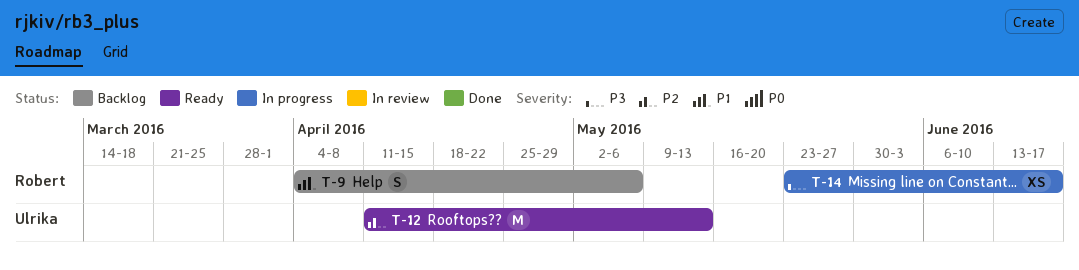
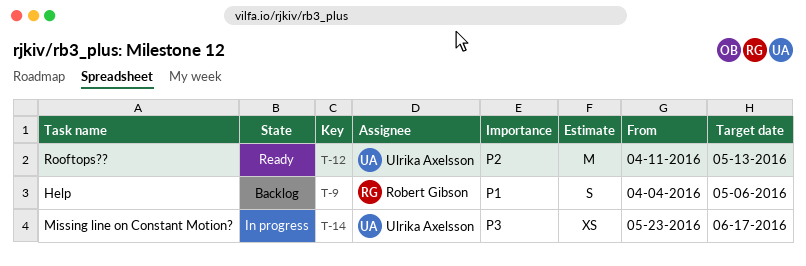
T-14, owner: Robert Gibson -> Ulrika Axelsson

